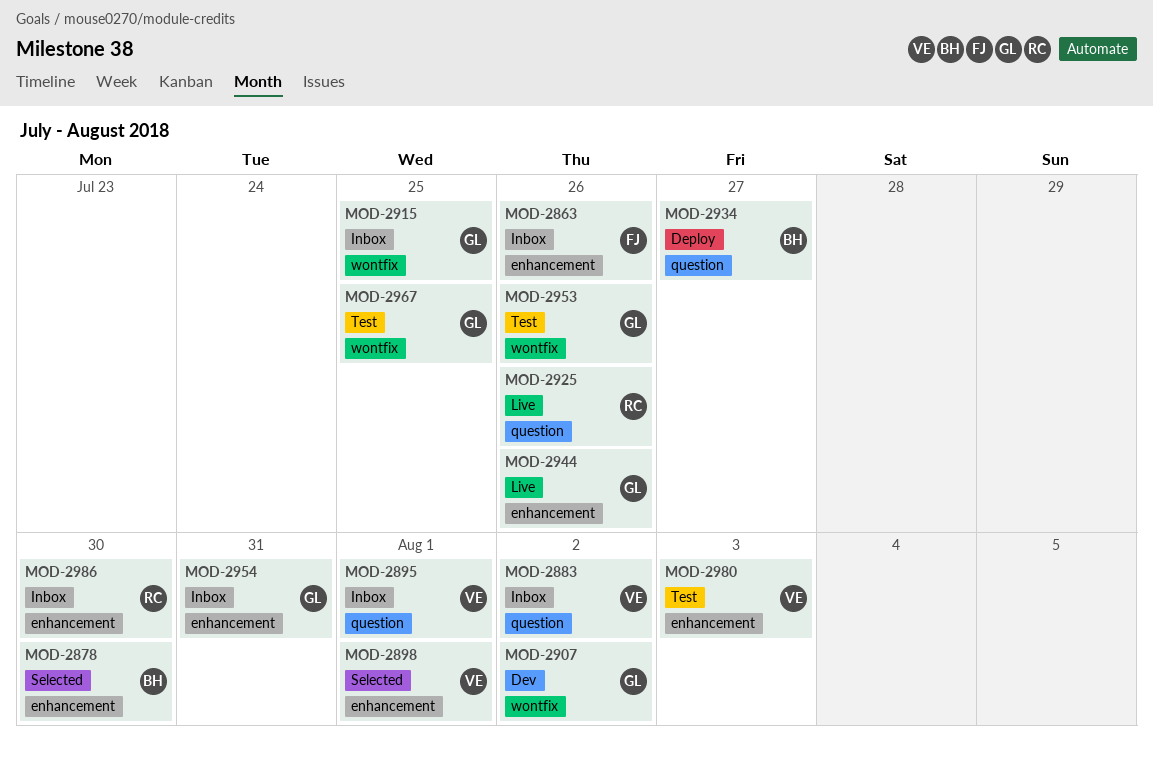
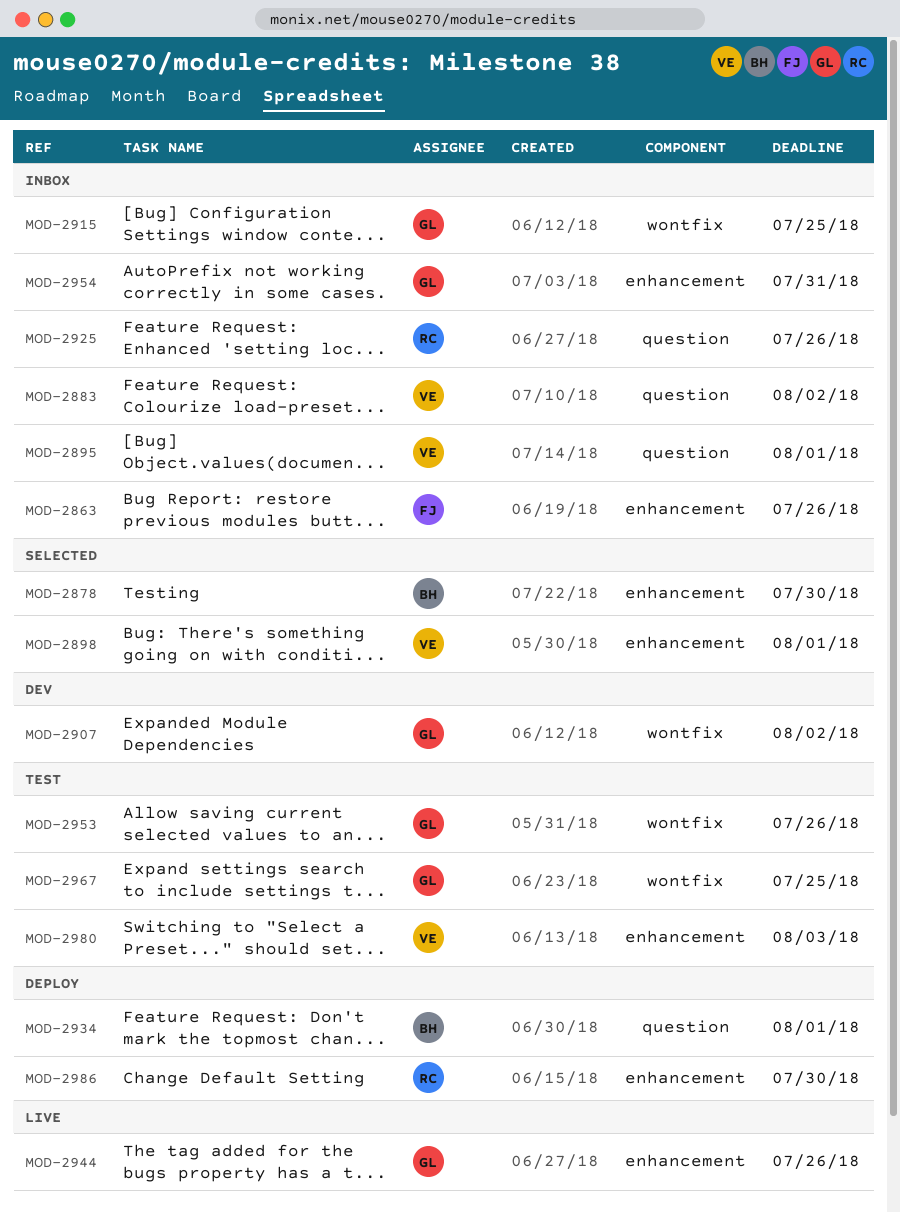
MOD-2925, status: Live -> Inbox
MOD-2934, due: Jul 27 -> Aug 1
MOD-2986, status: Inbox -> Deploy

